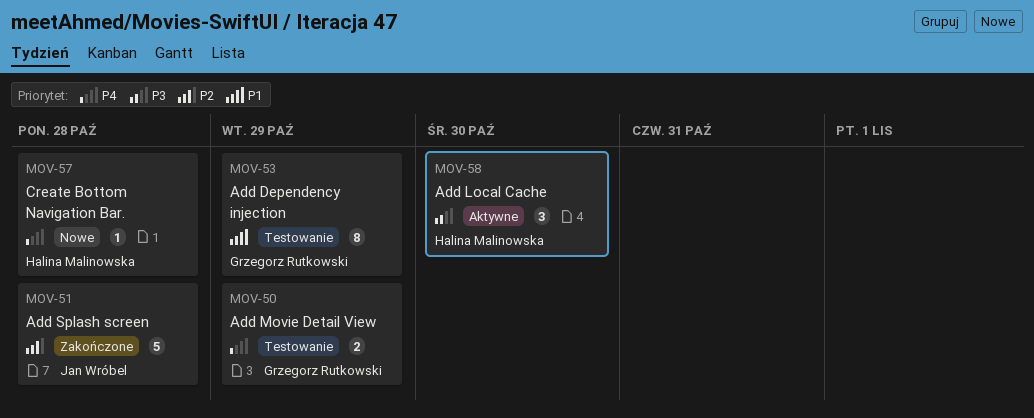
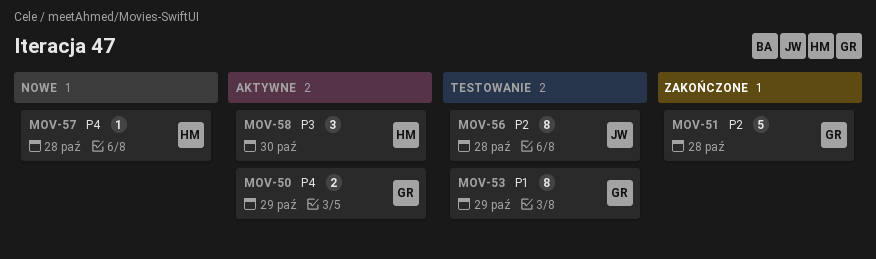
MOV-50, status: Testowanie -> Aktywne
MOV-51, owner: Jan Wróbel -> Grzegorz Rutkowski
MOV-56: none -> present

